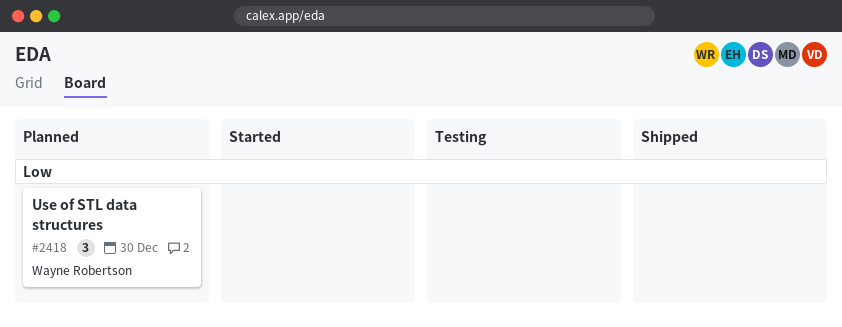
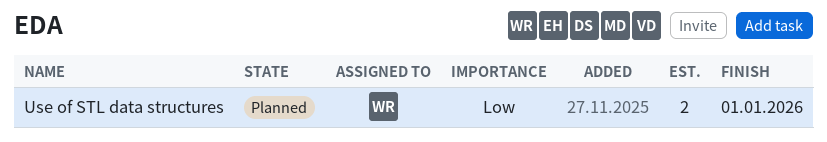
Use of STL data structures, estimate: 3 -> 2
Use of STL data structures, due: Dec 30 -> Jan 1

